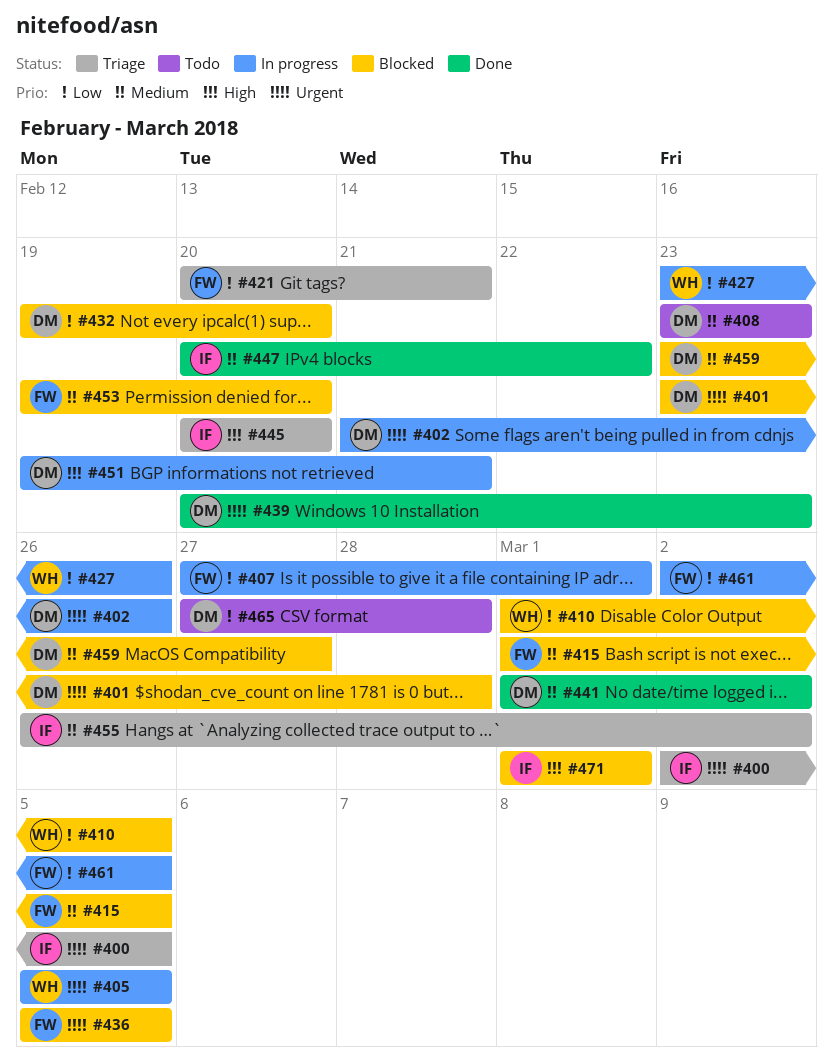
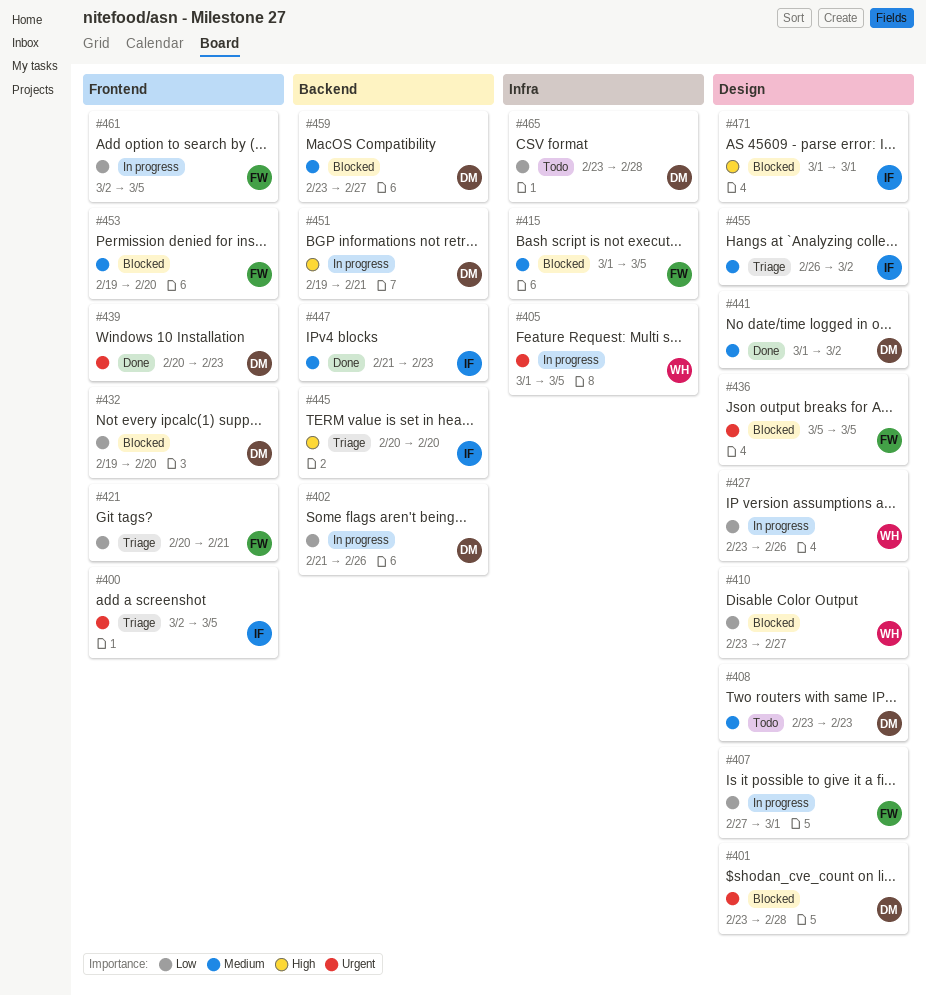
#402, priority: Urgent -> Low
#405, start: Mar 5 -> Mar 1
#410, start: Mar 1 -> Feb 23
#410, due: Mar 5 -> Feb 27
#447, start: Feb 20 -> Feb 21
#447, due: Feb 22 -> Feb 23
#465, start: Feb 27 -> Feb 23

